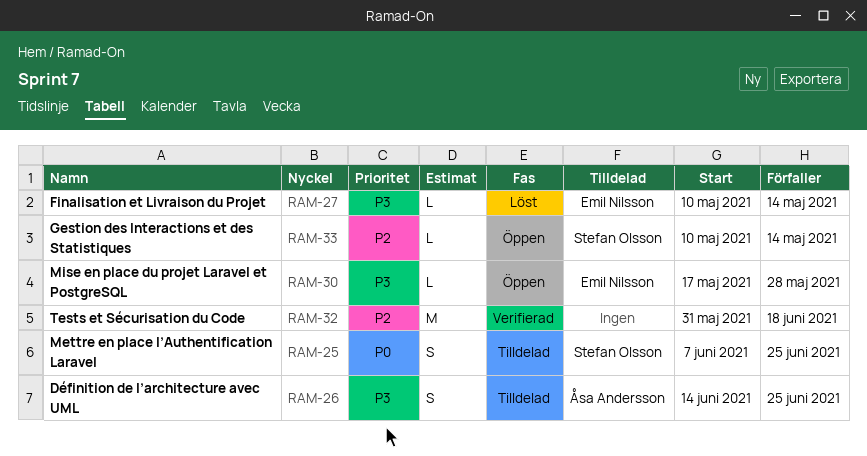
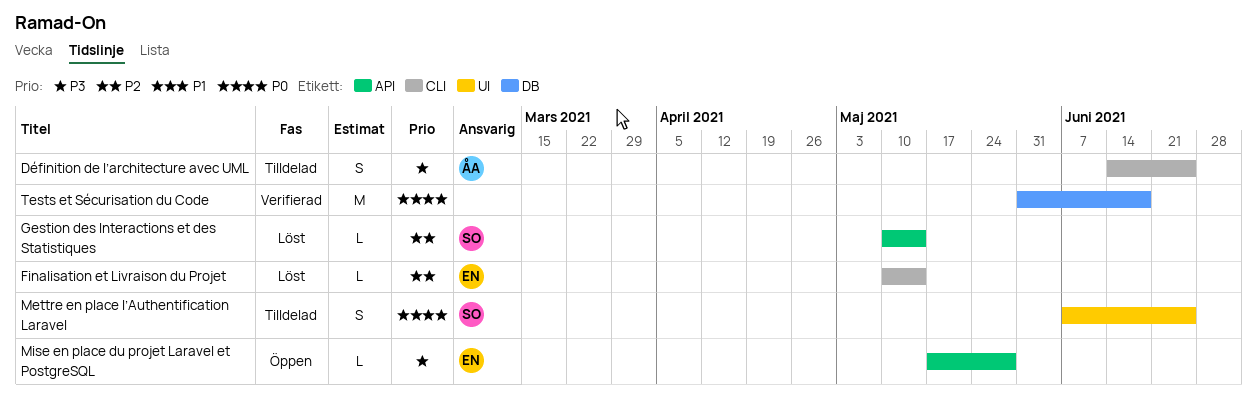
Finalisation et Livraison du Projet, priority: P3 -> P2
Gestion des Interactions et des Statistiques, status: Öppen -> Löst
Tests et Sécurisation du Code, priority: P2 -> P0

